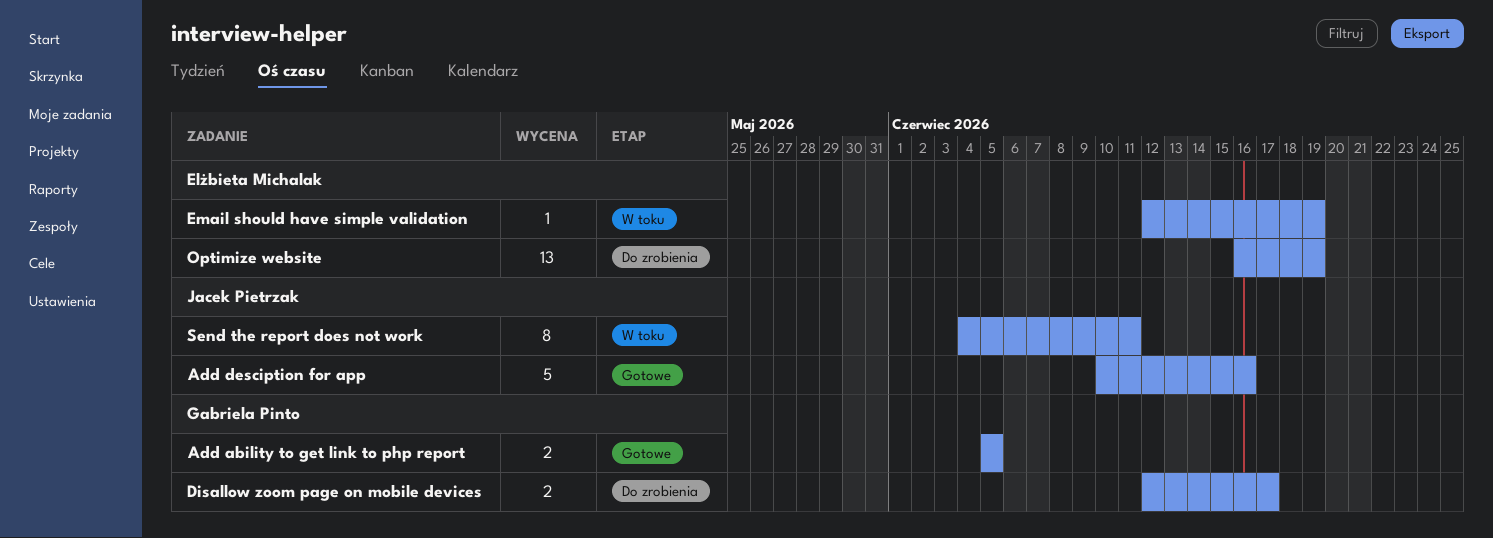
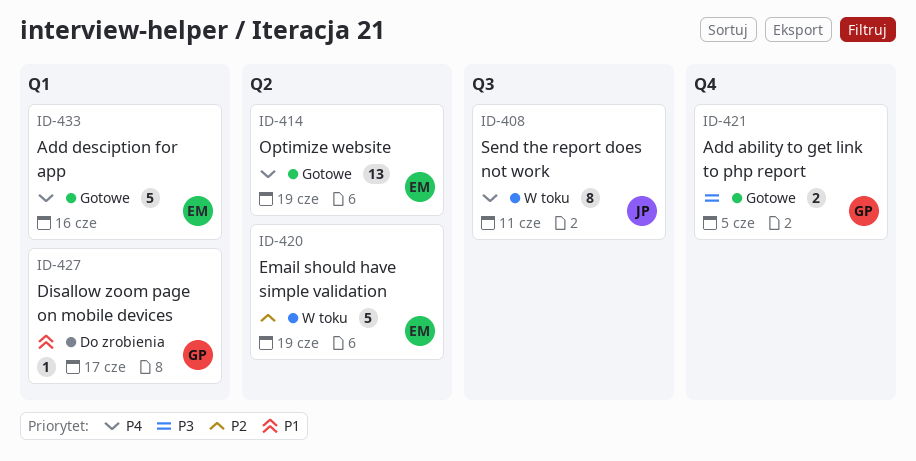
Add desciption for app, owner: Jacek Pietrzak -> Elżbieta Michalak
Disallow zoom page on mobile devices, estimate: 2 -> 1
Email should have simple validation, estimate: 1 -> 5
Optimize website, status: Do zrobienia -> Gotowe

